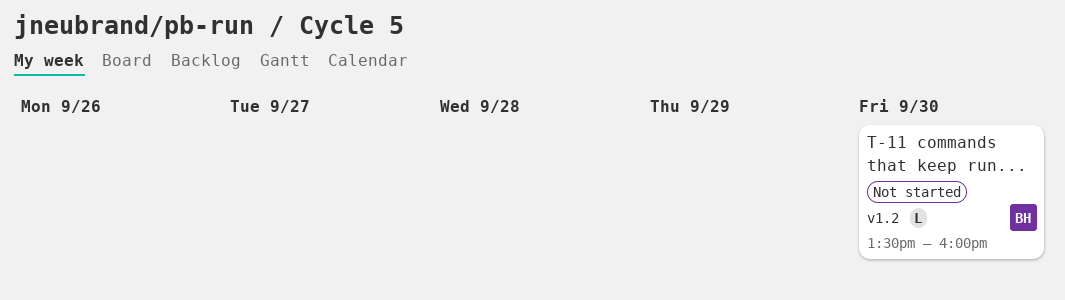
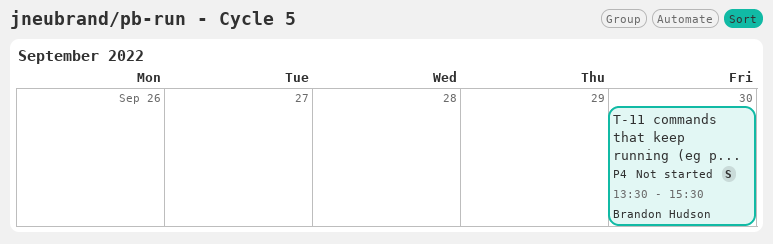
T-11, estimate: L -> S
T-11, ends: 16:00 -> 15:30

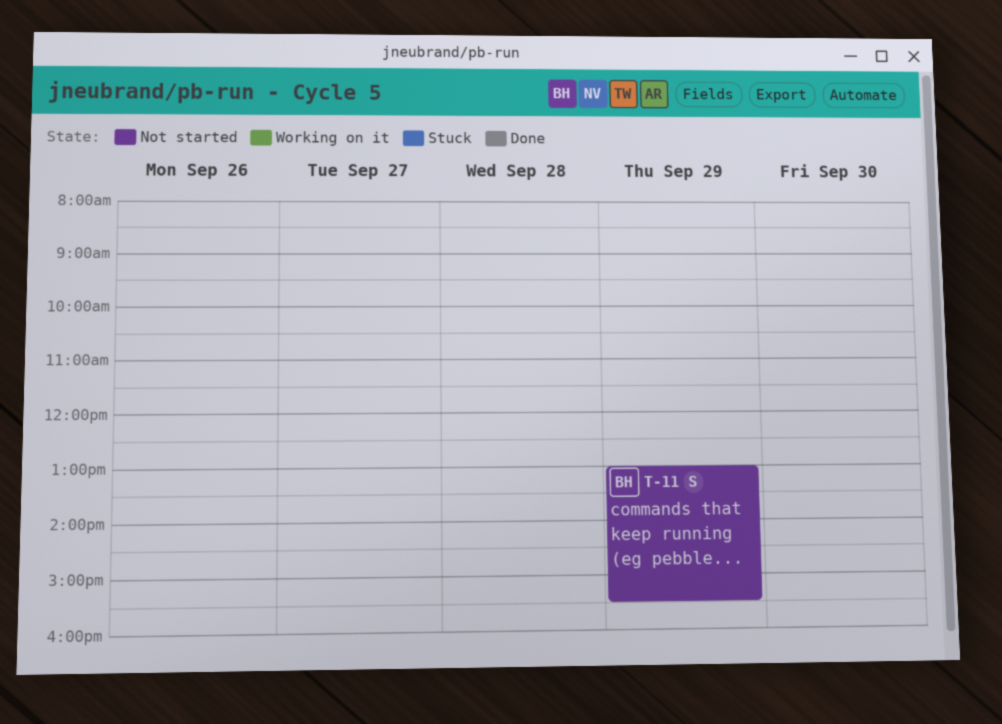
T-11, day: Sep 30 -> Sep 29
T-11, begins: 13:30 -> 13:00

